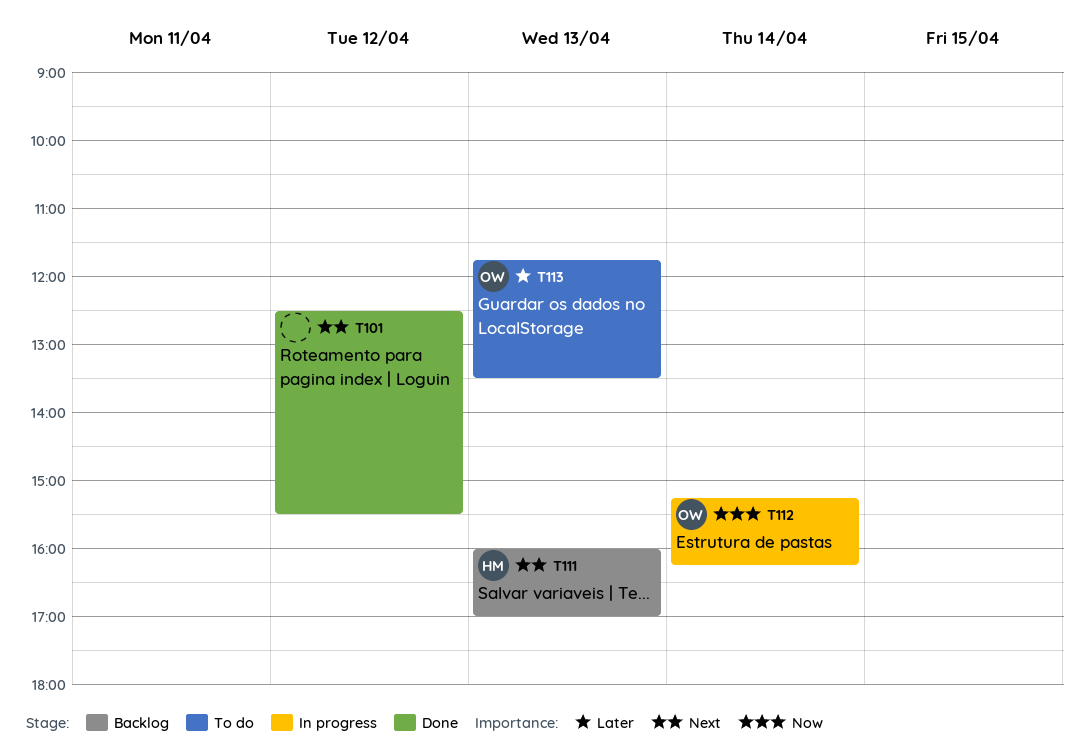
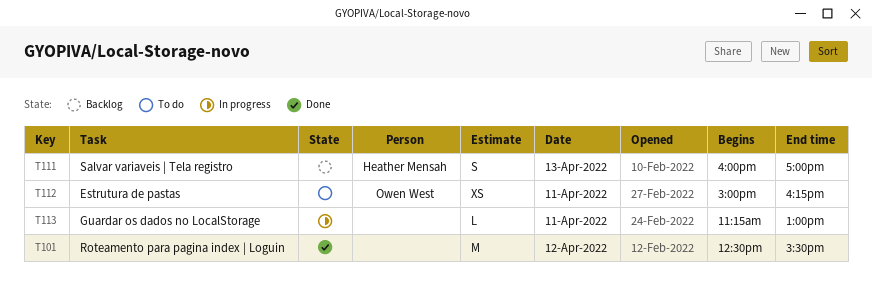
T112, status: In progress -> To do
T112, day: Apr 14 -> Apr 11
T112, begins: 15:15 -> 15:00
T113, status: To do -> In progress
T113, owner: Owen West -> none
T113, day: Apr 13 -> Apr 11
T113, begins: 11:45 -> 11:15
T113, ends: 13:30 -> 13:00

